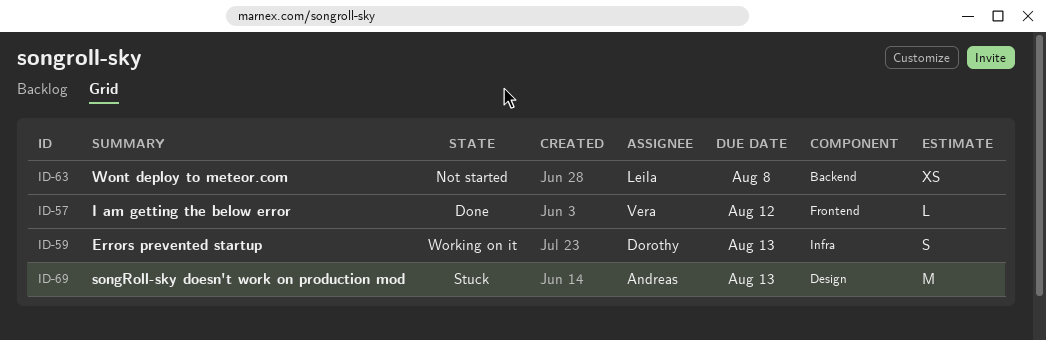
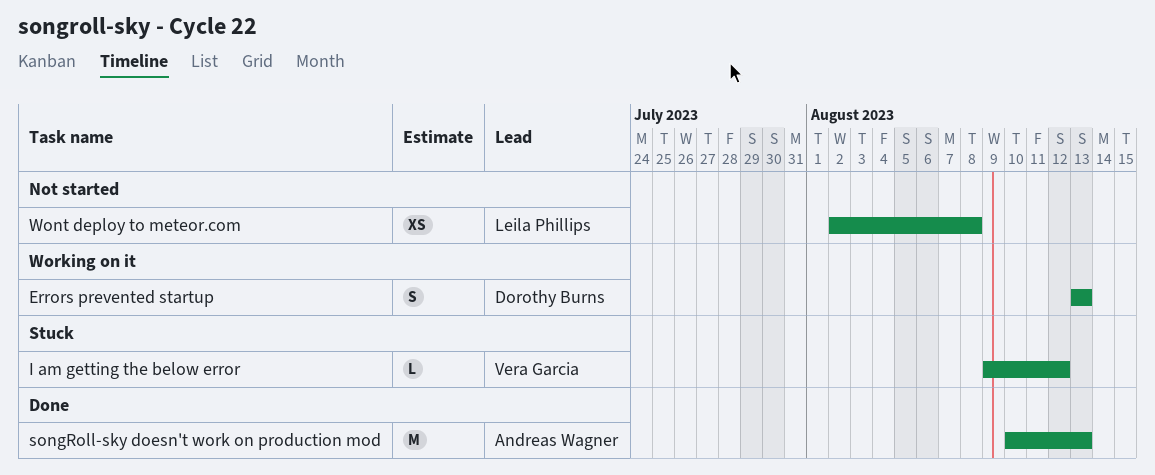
I am getting the below error, status: Done -> Stuck
songRoll-sky doesn't work on production mod, status: Stuck -> Done

